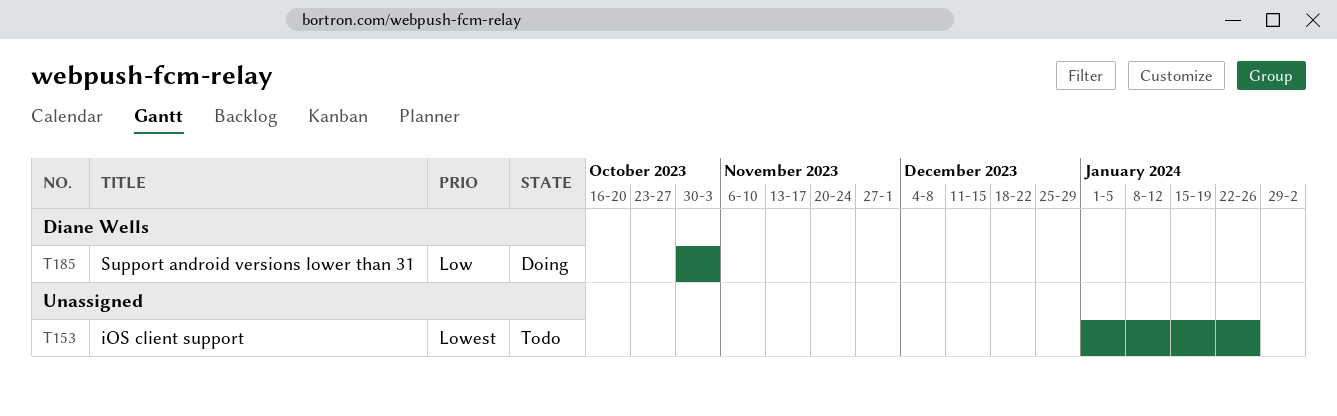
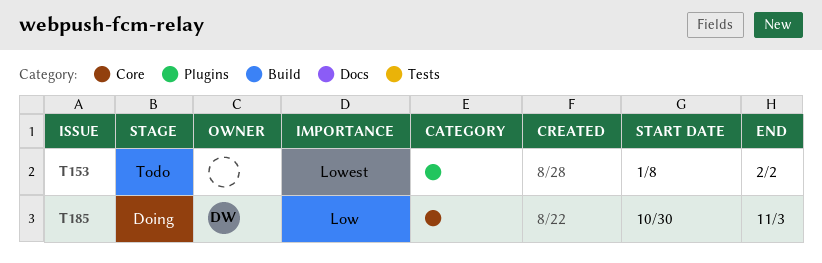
T153, start: Jan 1 -> Jan 8
T153, due: Jan 26 -> Feb 2

